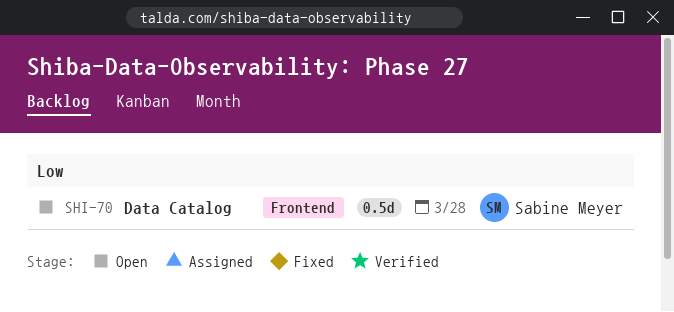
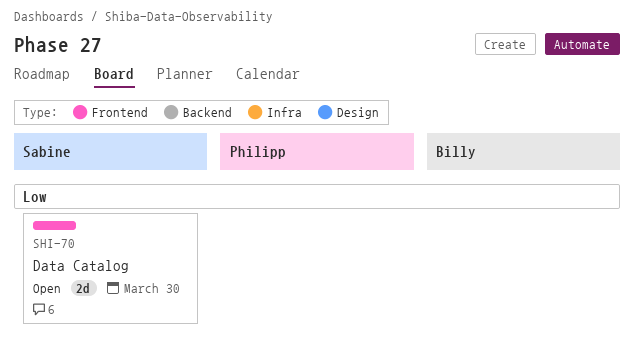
SHI-70, estimate: 0.5d -> 2d
SHI-70, due: Mar 28 -> Mar 30

